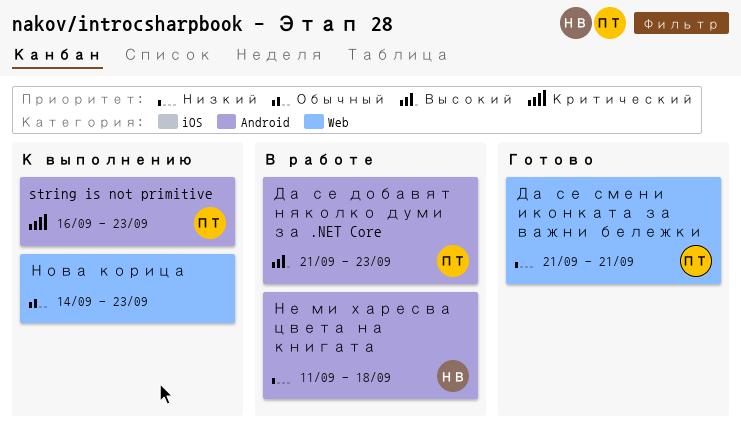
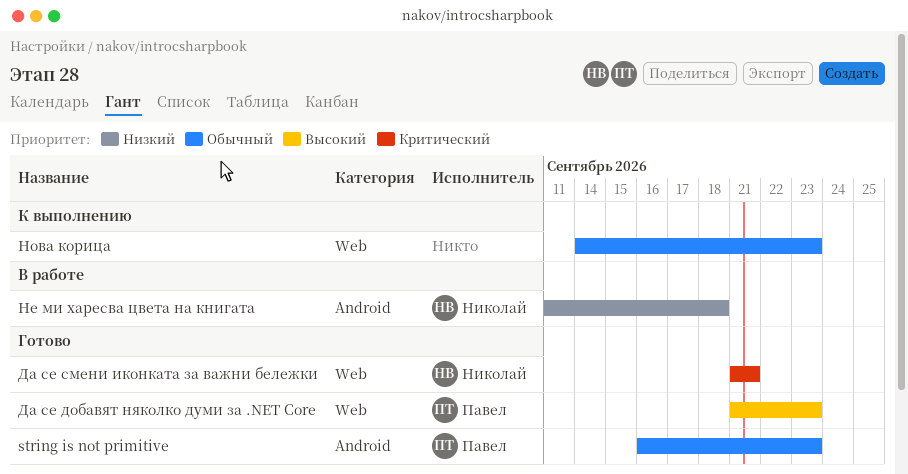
string is not primitive, status: К выполнению -> Готово
string is not primitive, priority: Критический -> Обычный
Да се добавят няколко думи за .NET Core, status: В работе -> Готово
Да се добавят няколко думи за .NET Core, label: Android -> Web
Да се смени иконката за важни бележки, owner: Павел -> Николай
Да се смени иконката за важни бележки, priority: Низкий -> Критический

